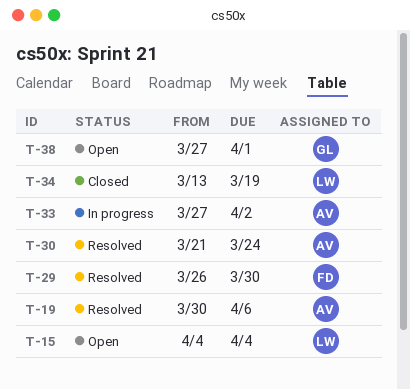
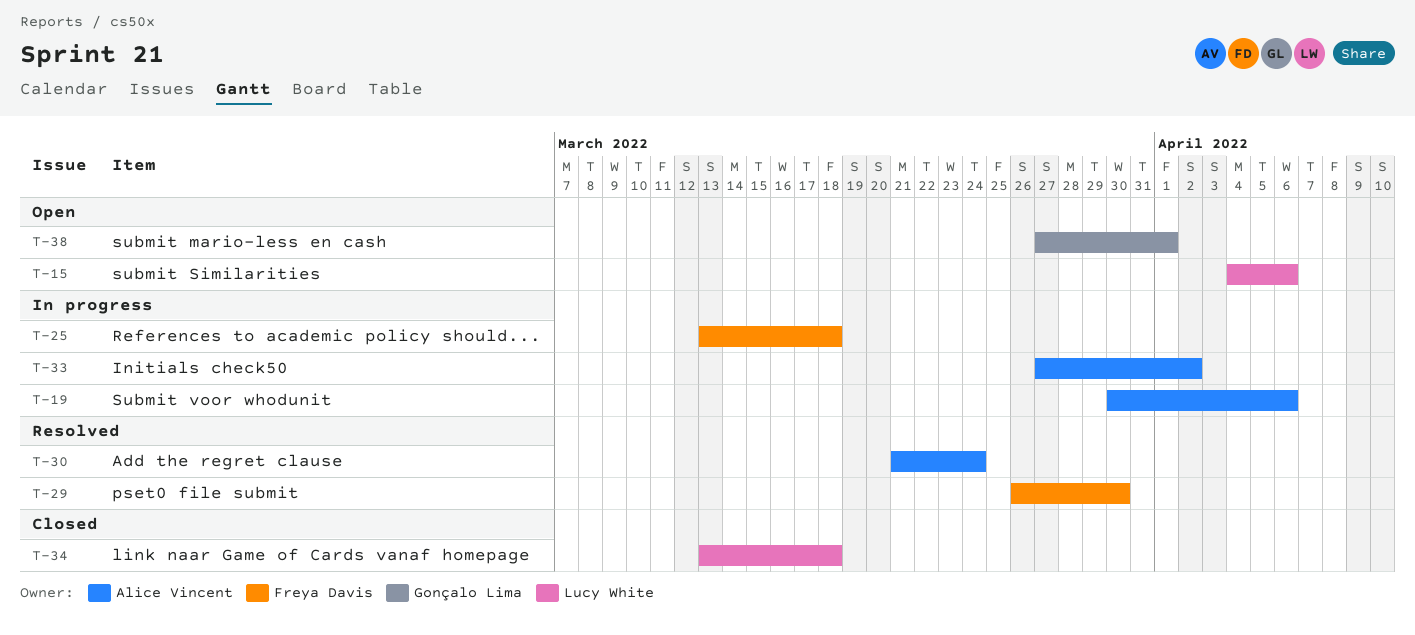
T-15, due: Apr 4 -> Apr 6
T-19, status: Resolved -> In progress
T-25: none -> present
T-34, due: Mar 19 -> Mar 18

